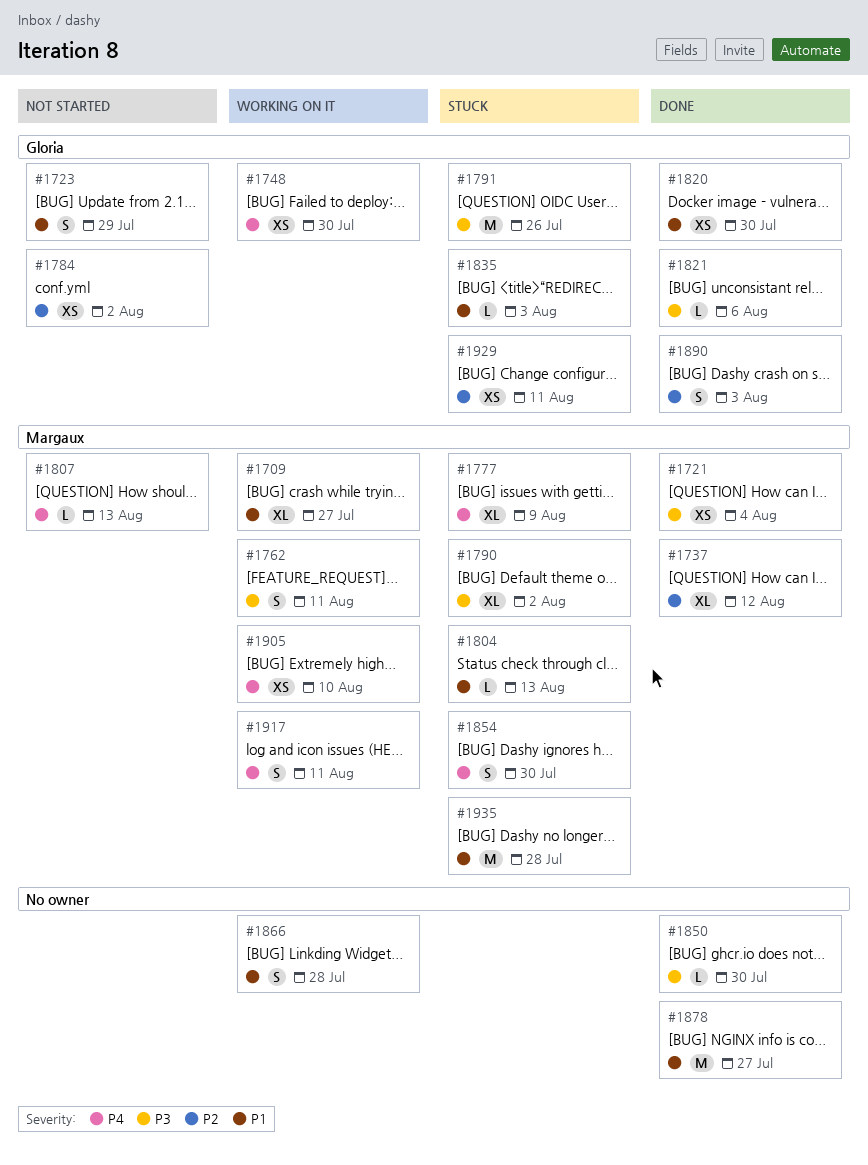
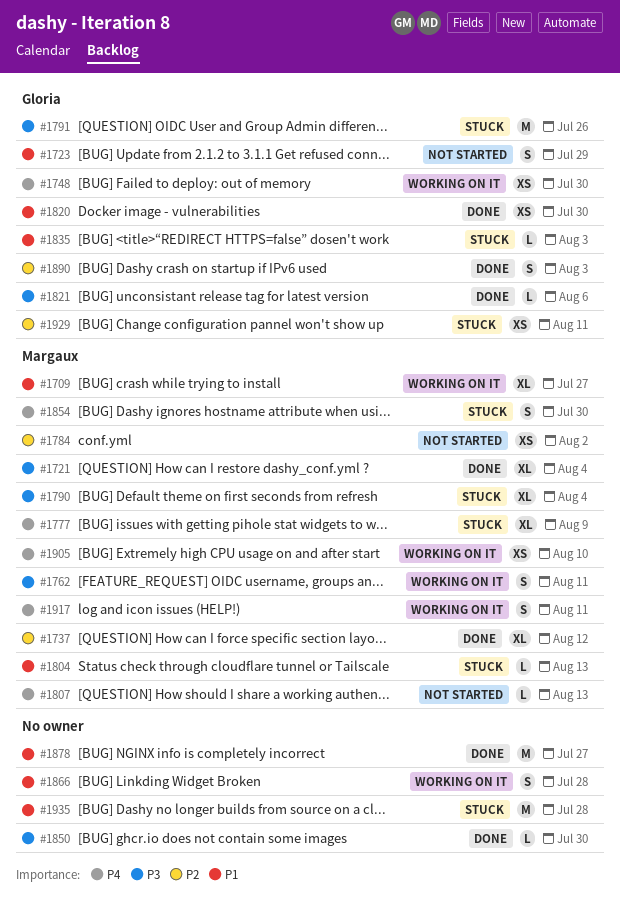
#1721, estimate: XS -> XL
#1784, owner: Gloria -> Margaux
#1790, due: Aug 2 -> Aug 4
#1935, owner: Margaux -> none

